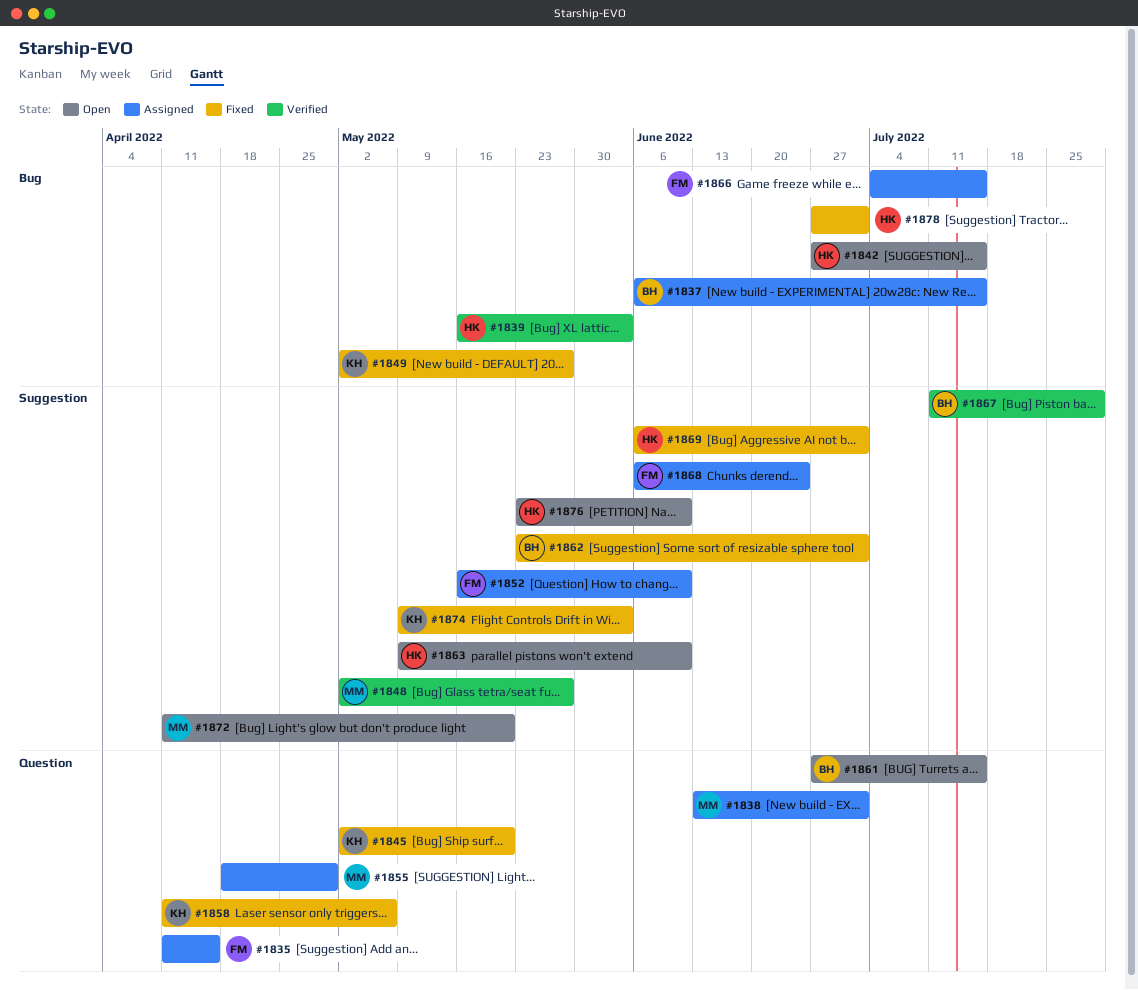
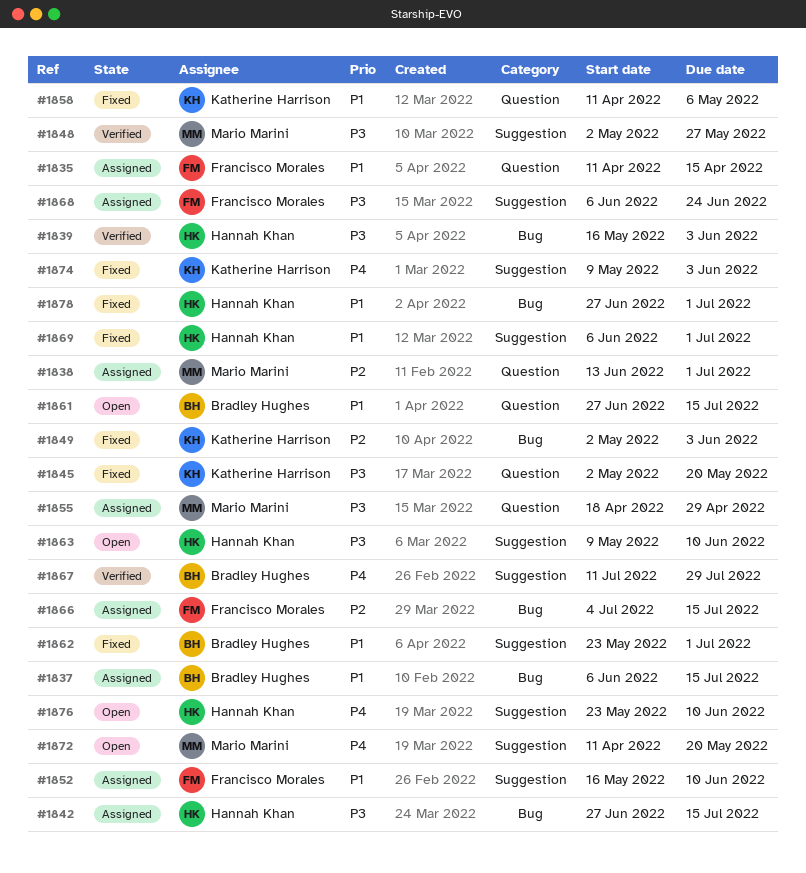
#1842, status: Open -> Assigned
#1849, due: May 27 -> Jun 3

